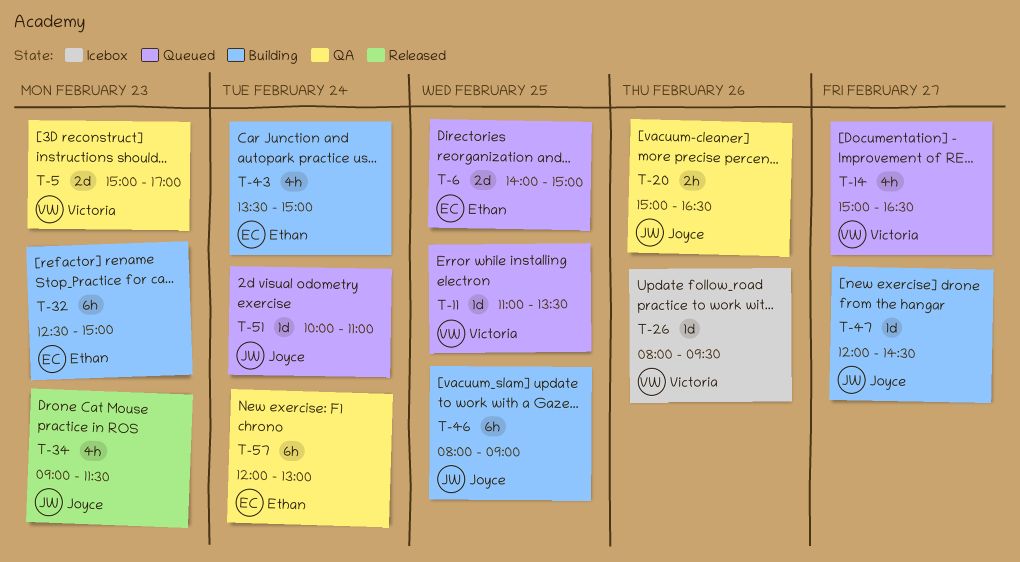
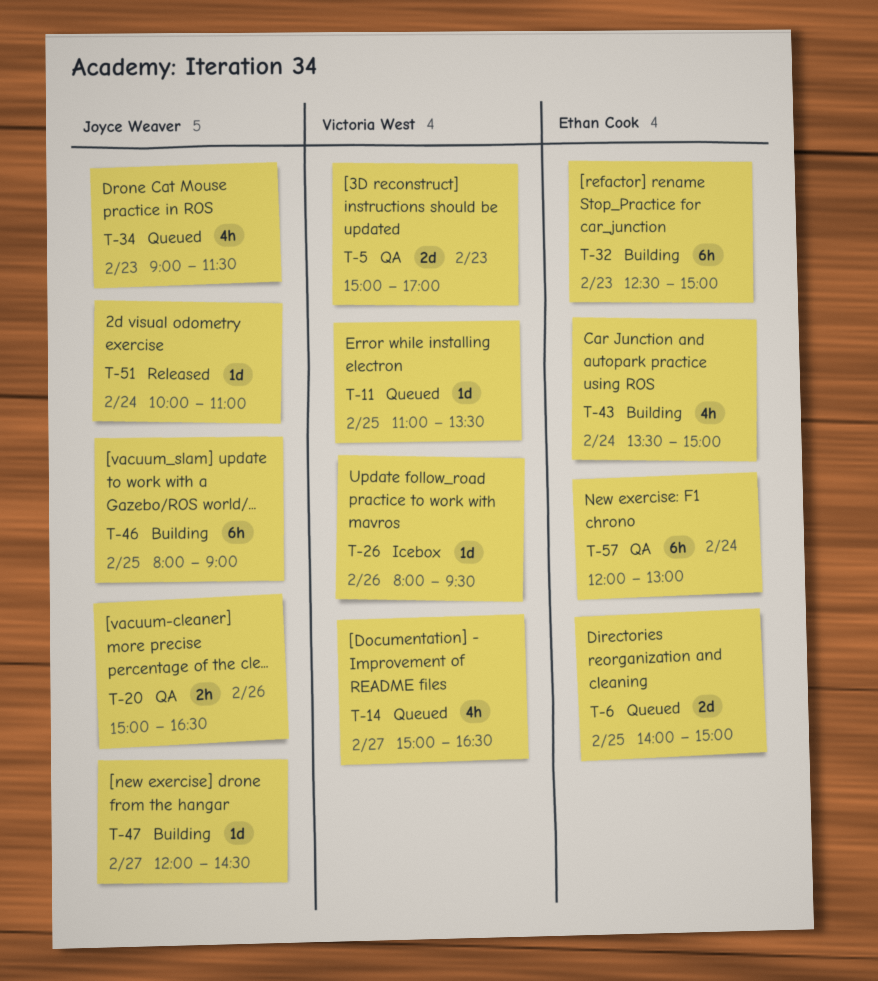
T-34, status: Released -> Queued
T-51, status: Queued -> Released

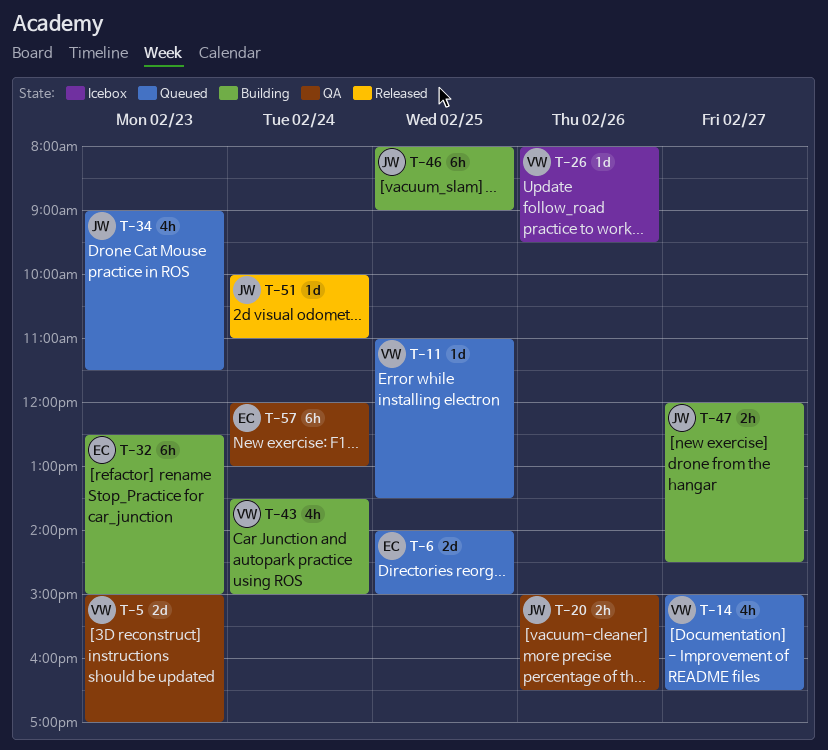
T-43, owner: Ethan Cook -> Victoria West
T-47, estimate: 1d -> 2h

